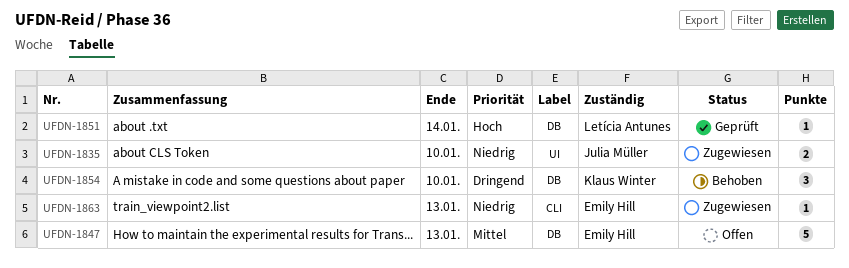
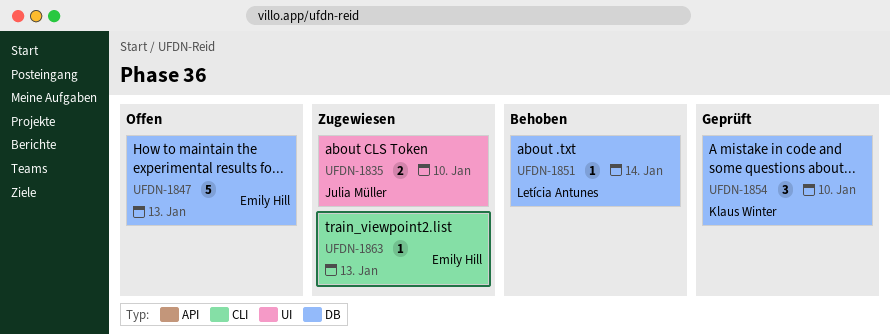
UFDN-1851, status: Geprüft -> Behoben
UFDN-1854, status: Behoben -> Geprüft

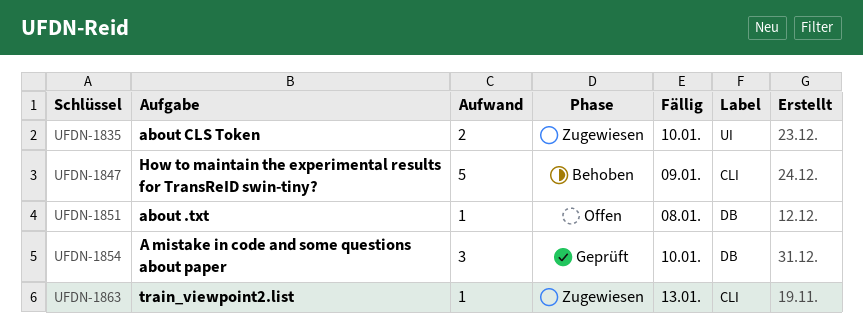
UFDN-1847, status: Offen -> Behoben
UFDN-1847, label: DB -> CLI
UFDN-1847, due: Jan 13 -> Jan 9
UFDN-1851, status: Behoben -> Offen
UFDN-1851, due: Jan 14 -> Jan 8

